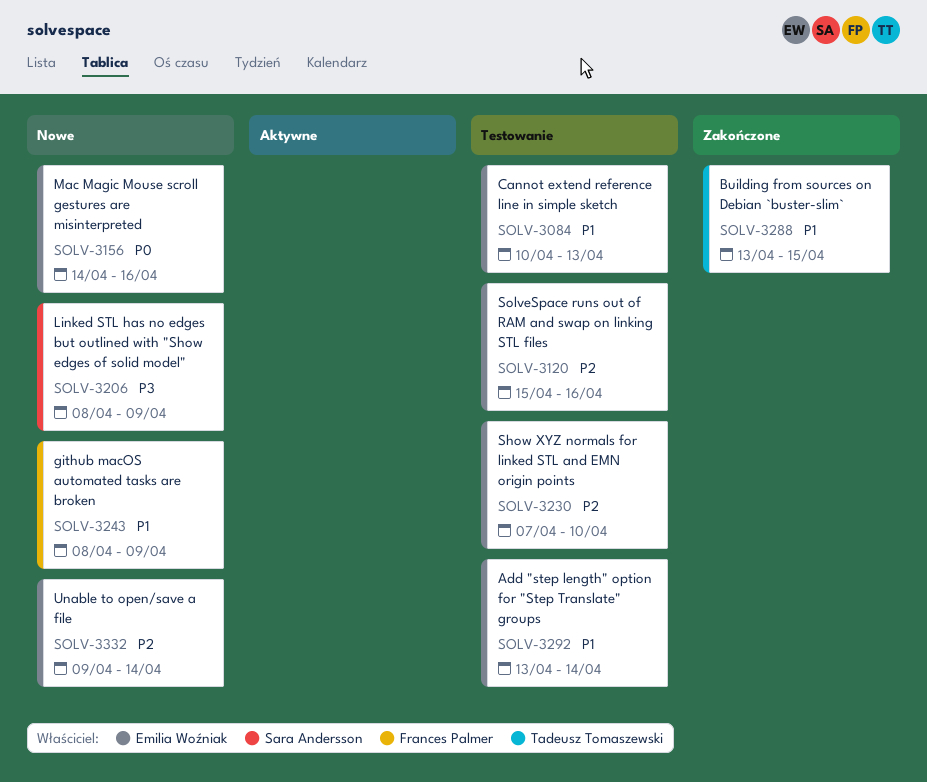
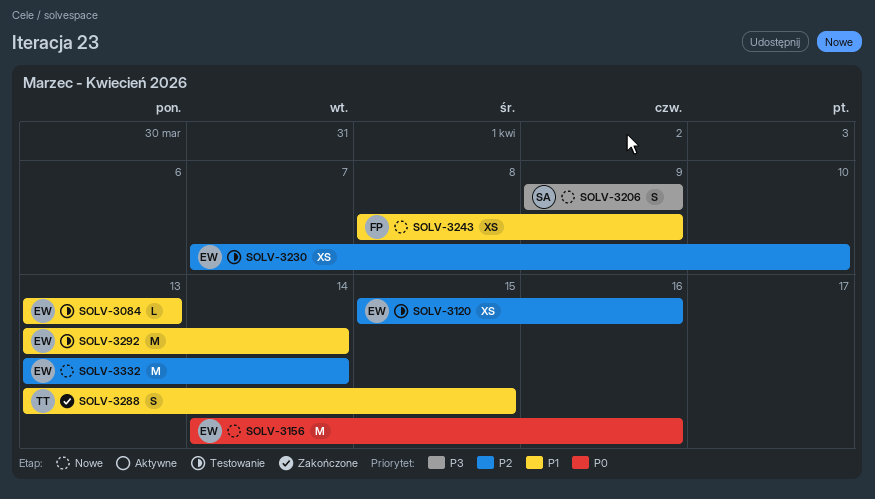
SOLV-3084, start: Apr 10 -> Apr 13
SOLV-3206, start: Apr 8 -> Apr 9
SOLV-3332, start: Apr 9 -> Apr 13

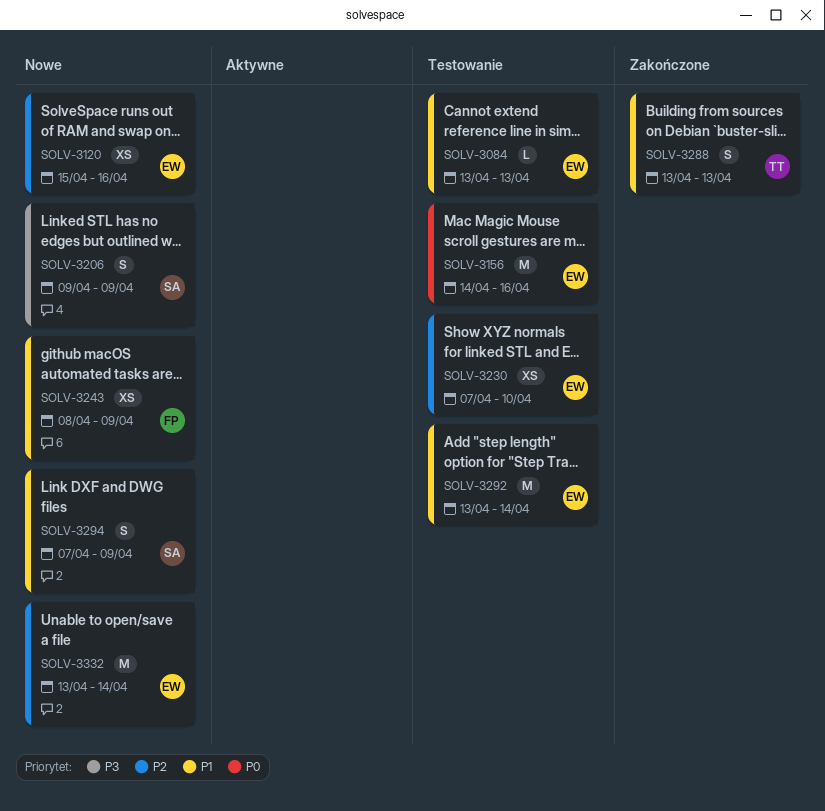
SOLV-3120, status: Testowanie -> Nowe
SOLV-3156, status: Nowe -> Testowanie
SOLV-3288, due: Apr 15 -> Apr 13
SOLV-3294: none -> present

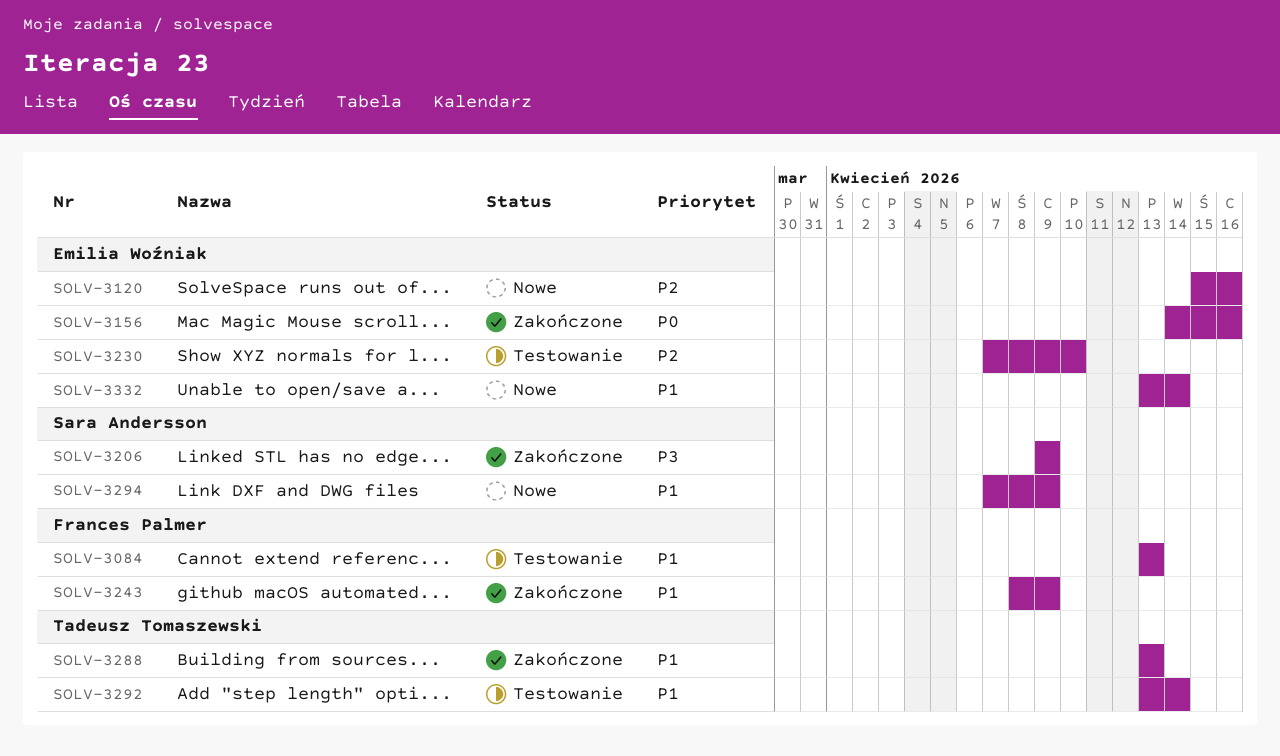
SOLV-3084, owner: Emilia Woźniak -> Frances Palmer
SOLV-3156, status: Testowanie -> Zakończone
SOLV-3206, status: Nowe -> Zakończone
SOLV-3243, status: Nowe -> Zakończone
SOLV-3292, owner: Emilia Woźniak -> Tadeusz Tomaszewski
SOLV-3332, priority: P2 -> P1

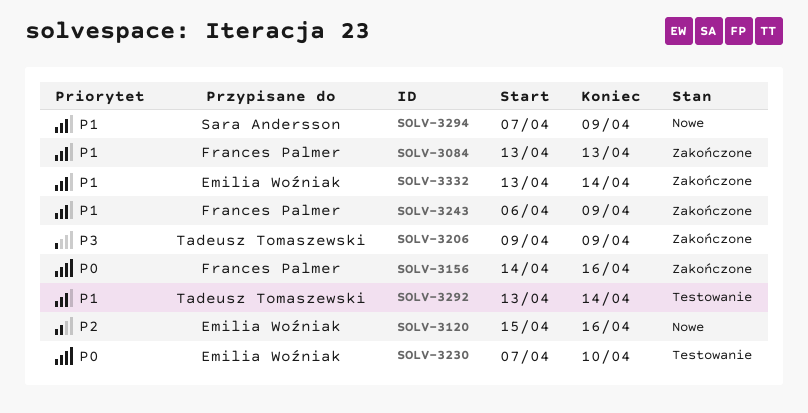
SOLV-3084, status: Testowanie -> Zakończone
SOLV-3156, owner: Emilia Woźniak -> Frances Palmer
SOLV-3206, owner: Sara Andersson -> Tadeusz Tomaszewski
SOLV-3230, priority: P2 -> P0
SOLV-3243, start: Apr 8 -> Apr 6
SOLV-3288: present -> none
SOLV-3332, status: Nowe -> Zakończone

